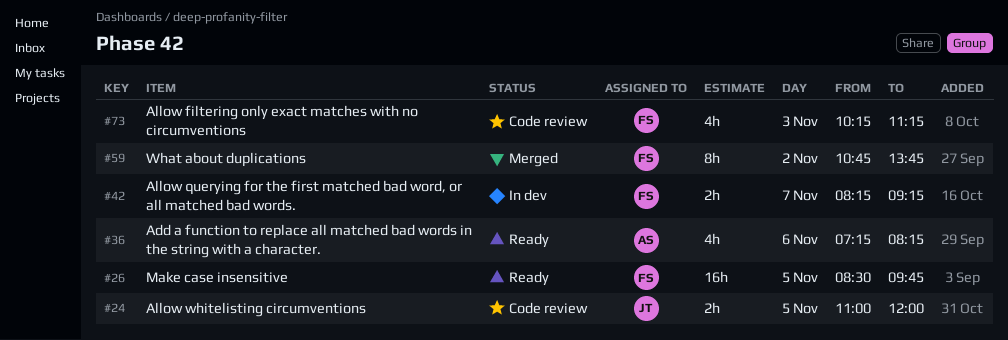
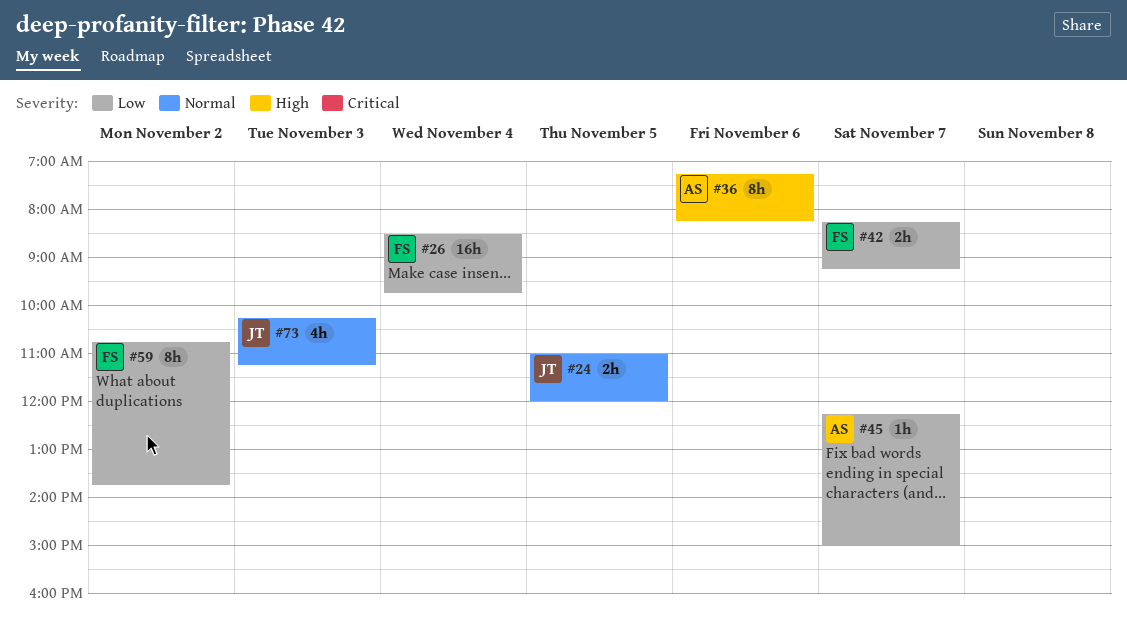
#26, day: Nov 5 -> Nov 4
#36, estimate: 4h -> 8h
#45: none -> present
#73, owner: FS -> JT

